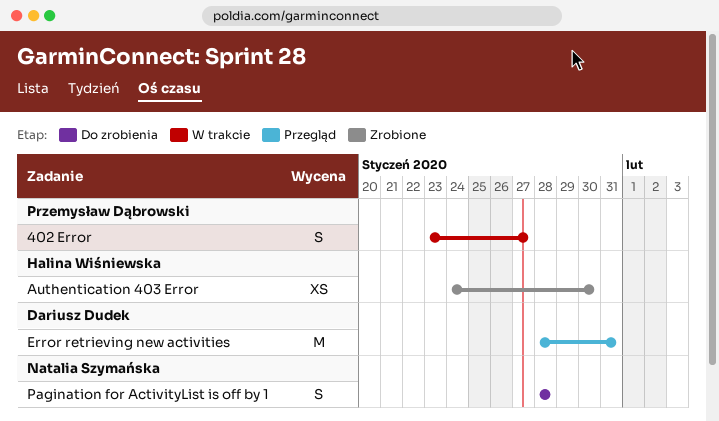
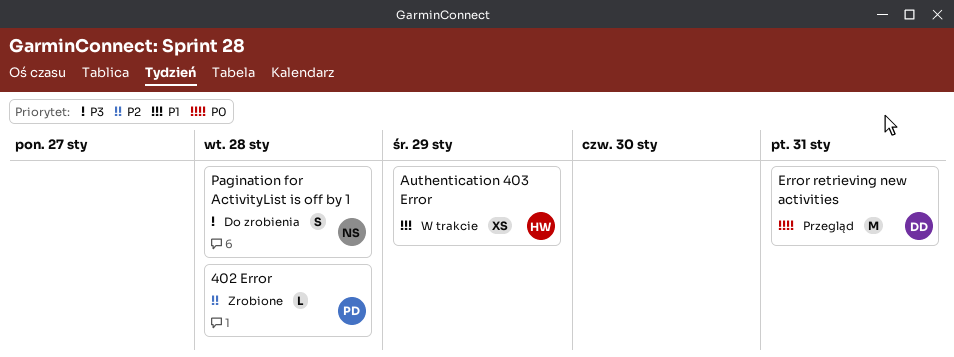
402 Error, status: W trakcie -> Zrobione
402 Error, estimate: S -> L
402 Error, due: Jan 27 -> Jan 28
Authentication 403 Error, status: Zrobione -> W trakcie
Authentication 403 Error, due: Jan 30 -> Jan 29

